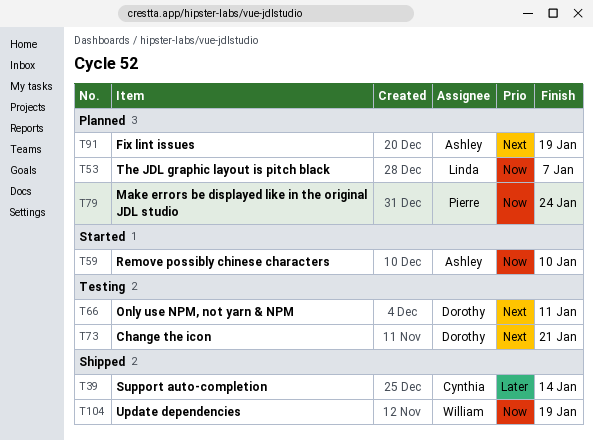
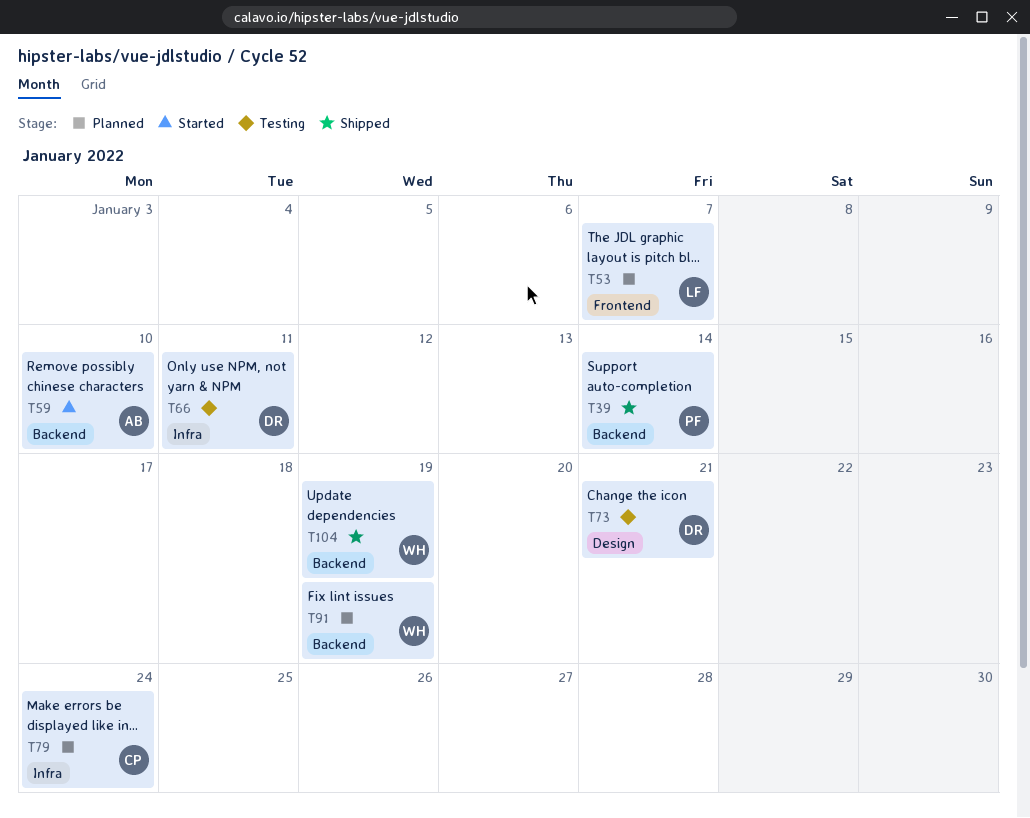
T39, owner: Cynthia -> Pierre
T79, owner: Pierre -> Cynthia
T91, owner: Ashley -> William

